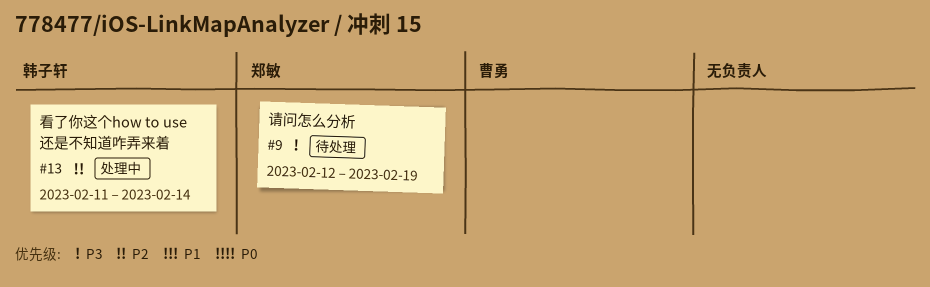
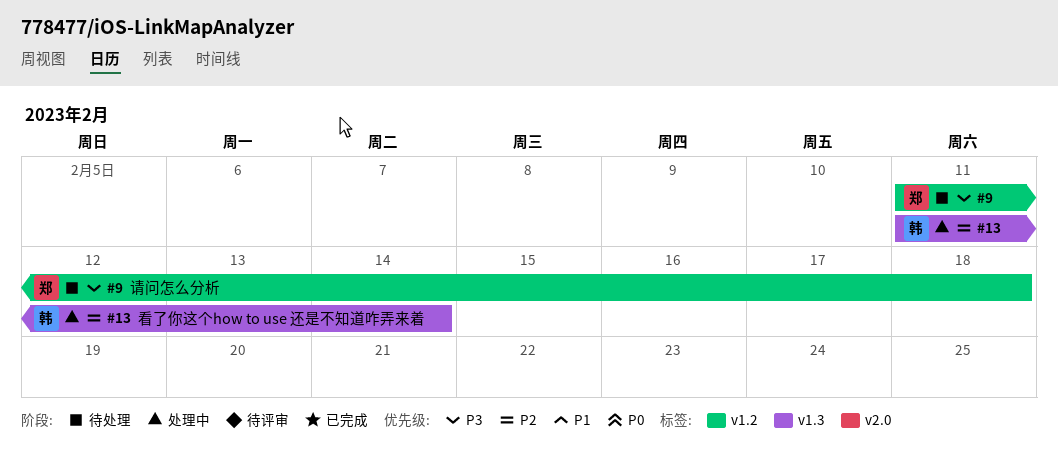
#9, start: Feb 12 -> Feb 11
#9, due: Feb 19 -> Feb 18

